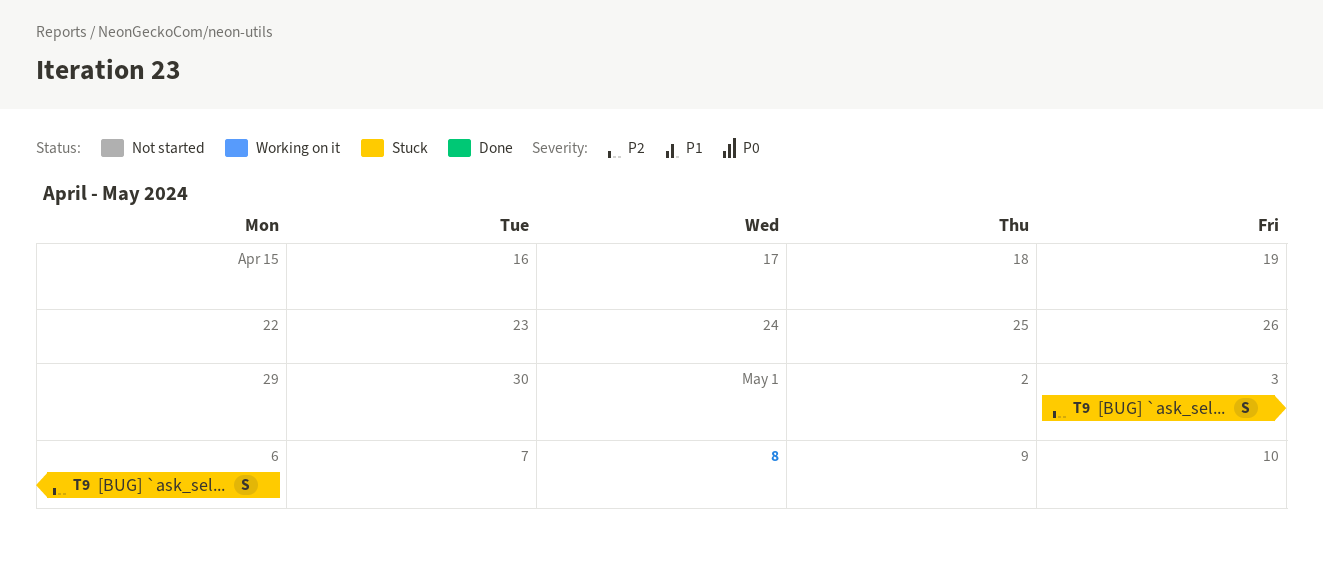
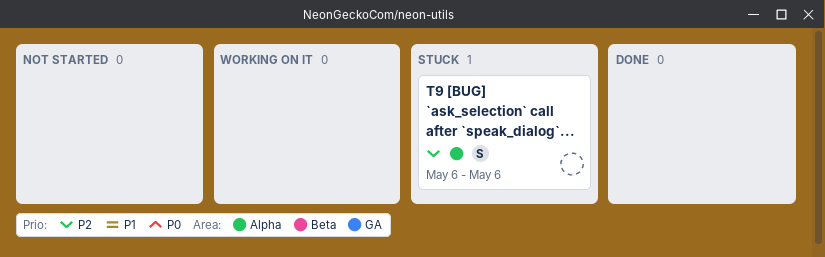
T9, start: May 3 -> May 6

